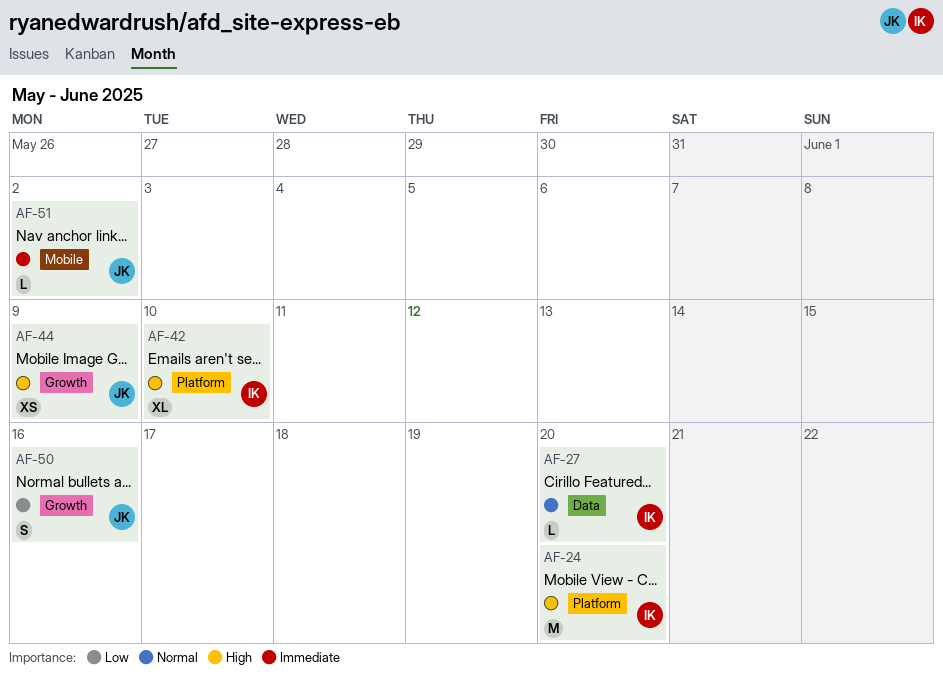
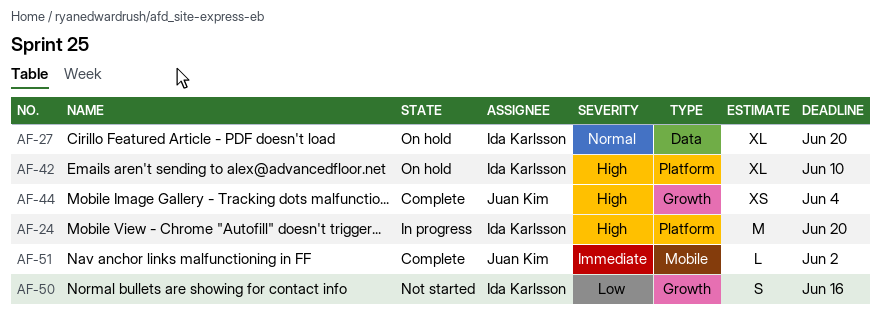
AF-27, estimate: L -> XL
AF-44, due: Jun 9 -> Jun 4
AF-50, owner: Juan Kim -> Ida Karlsson

